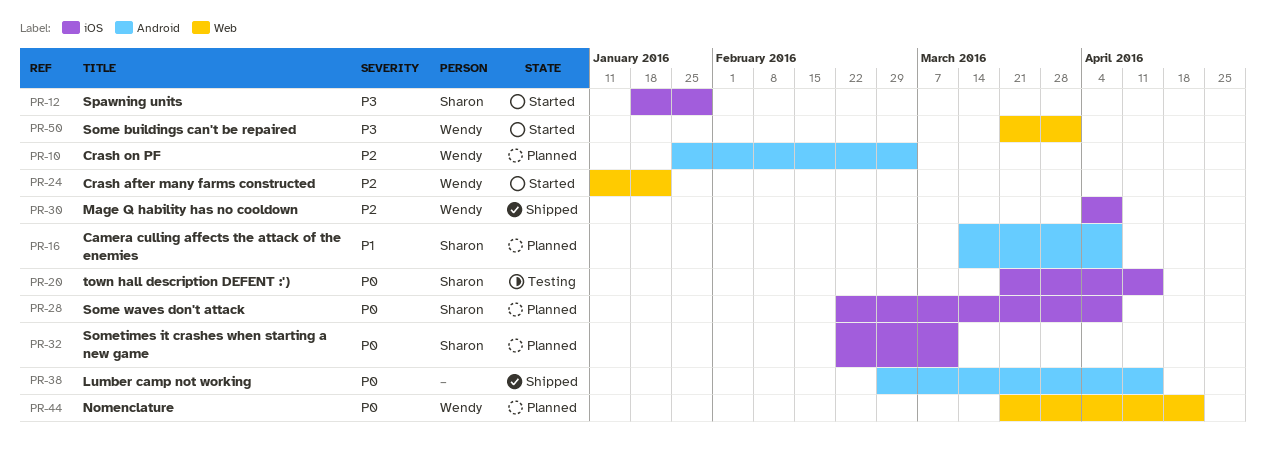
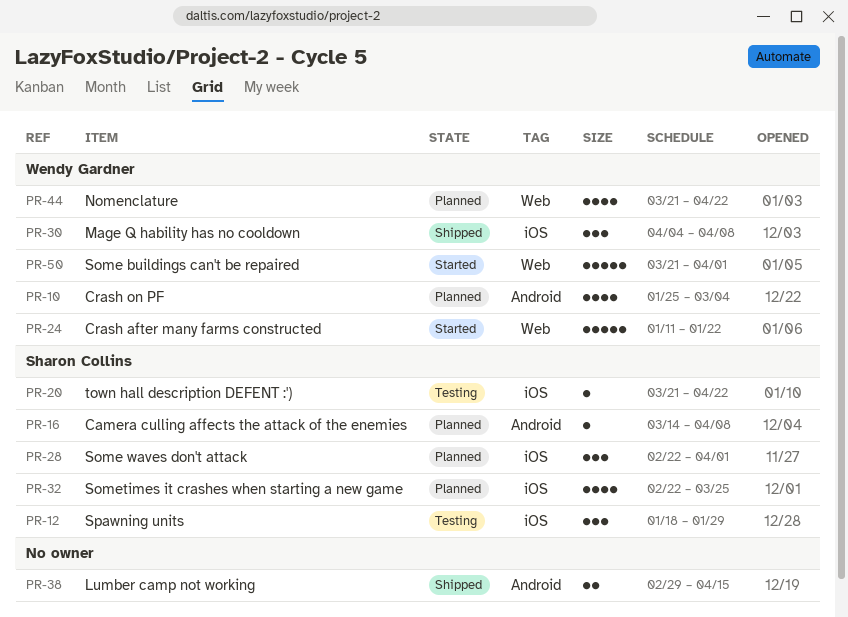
PR-12, status: Started -> Testing
PR-20, due: Apr 15 -> Apr 22
PR-28, due: Apr 8 -> Apr 1
PR-32, due: Mar 11 -> Mar 25

